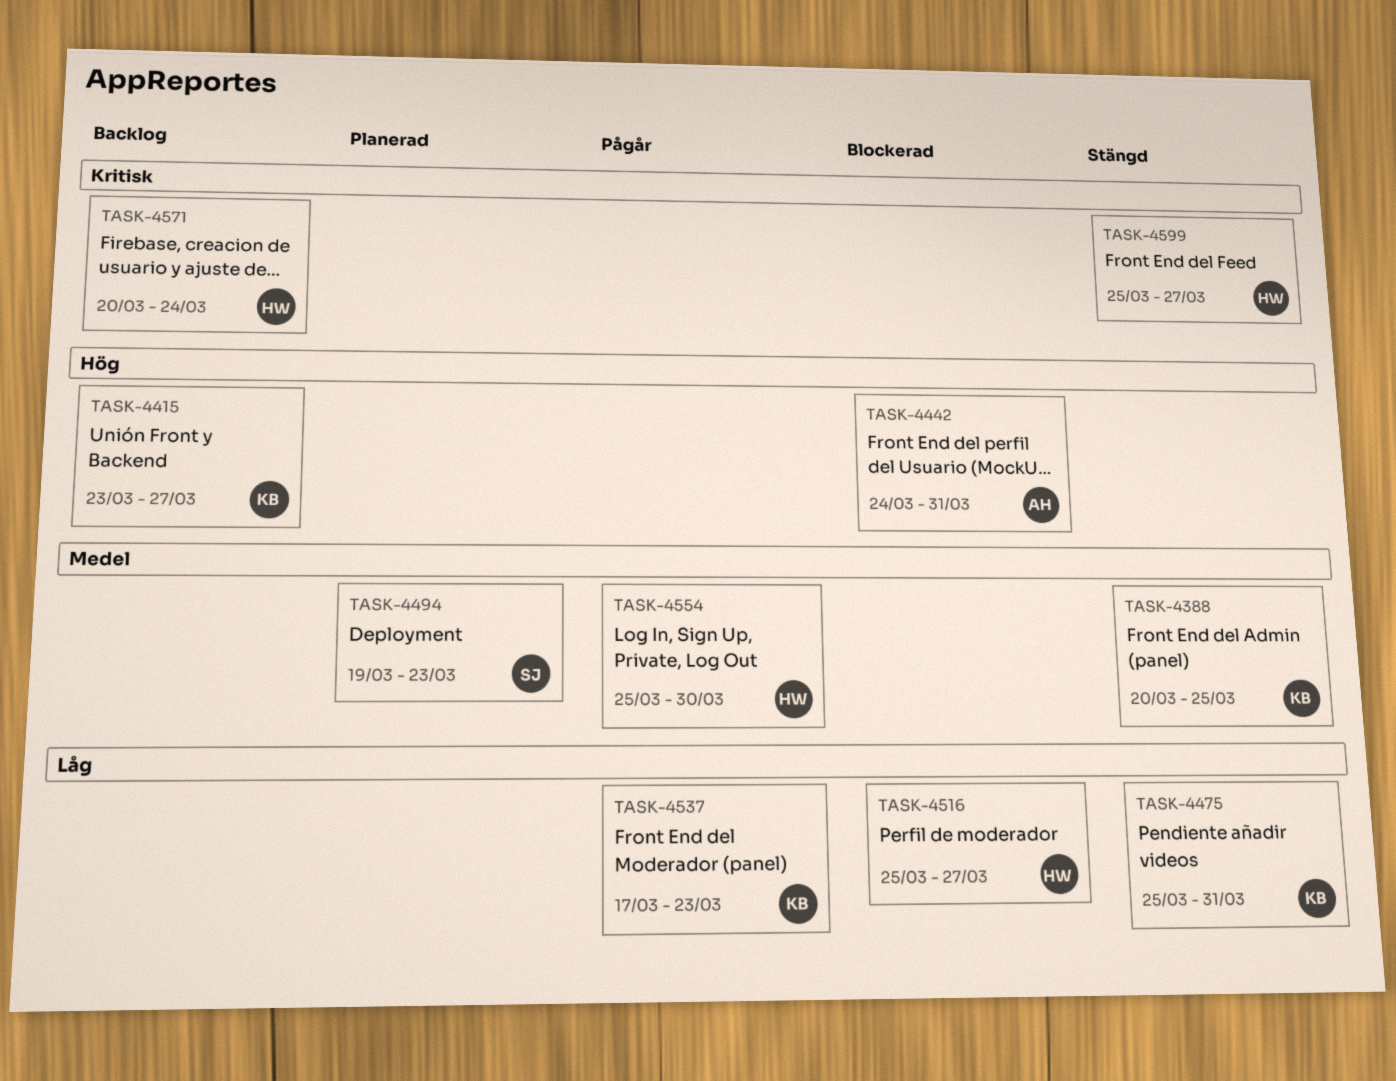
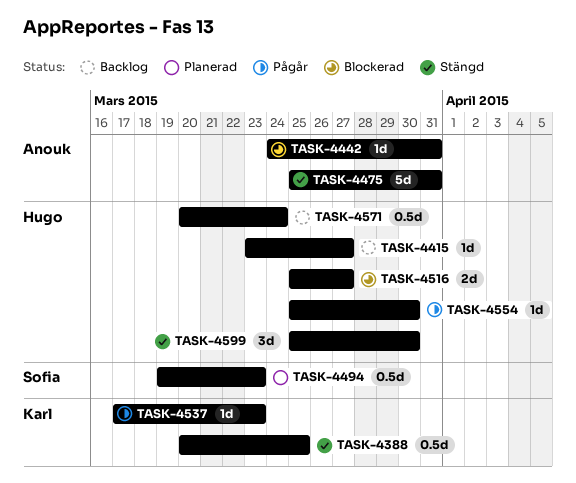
TASK-4415, owner: Karl -> Hugo
TASK-4475, owner: Karl -> Anouk
TASK-4599, due: Mar 27 -> Mar 30

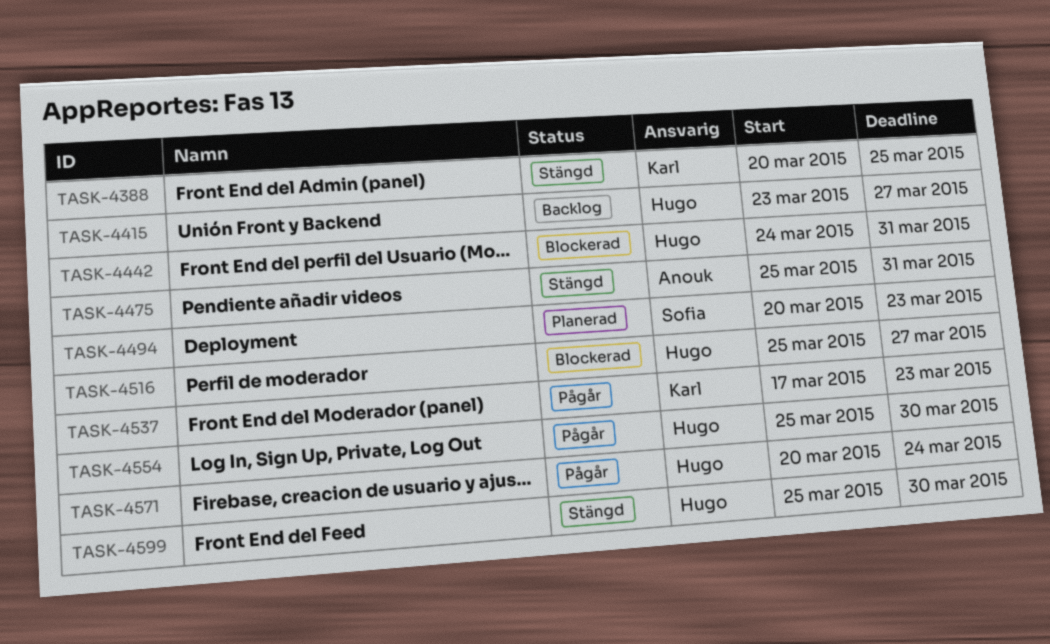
TASK-4442, owner: Anouk -> Hugo
TASK-4494, start: Mar 19 -> Mar 20
TASK-4571, status: Backlog -> Pågår

